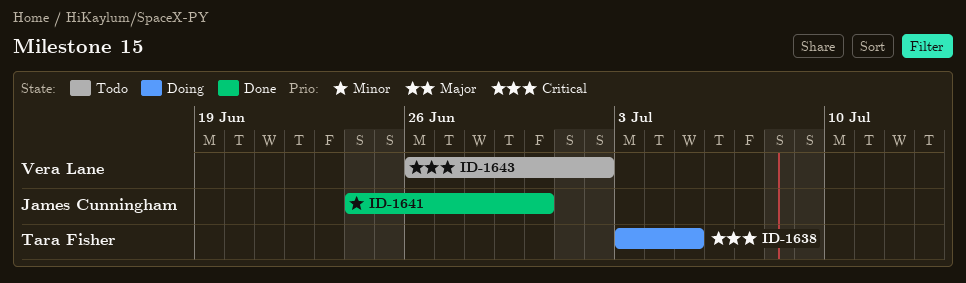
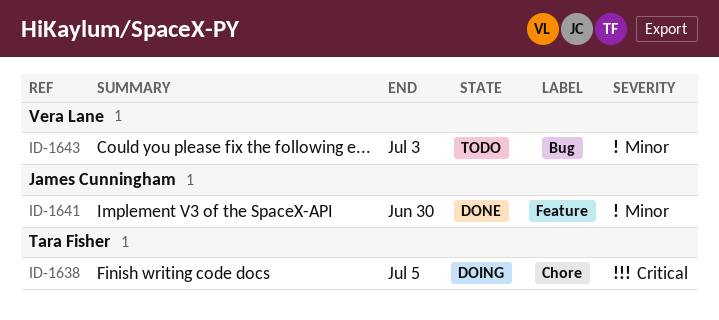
ID-1643, priority: Critical -> Minor
ID-1643, due: Jul 2 -> Jul 3

